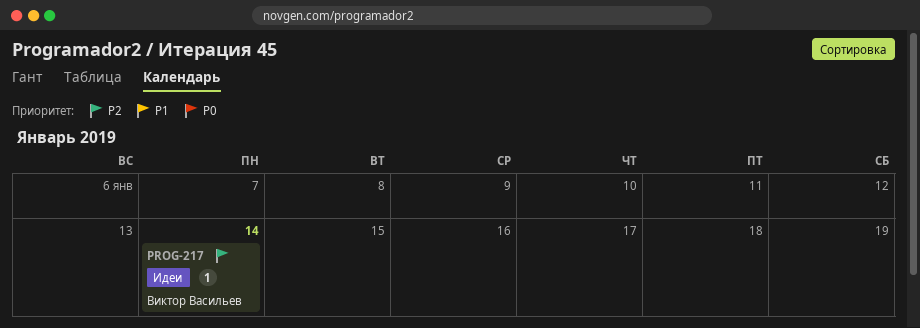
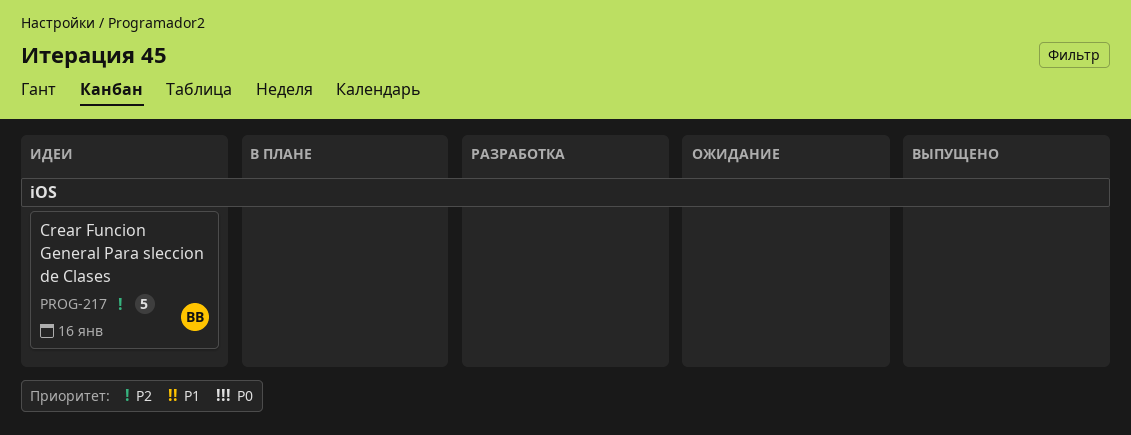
PROG-217, estimate: 1 -> 5
PROG-217, due: Jan 14 -> Jan 16

